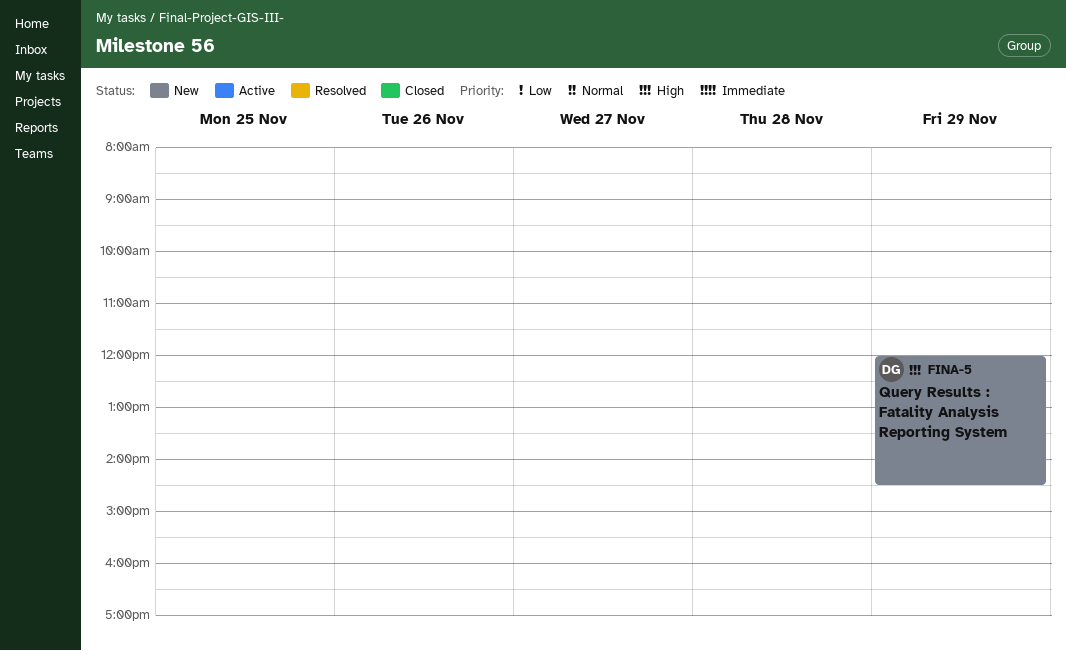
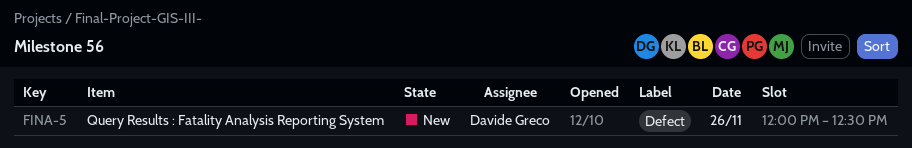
FINA-5, day: Nov 29 -> Nov 26
FINA-5, ends: 14:30 -> 12:30

